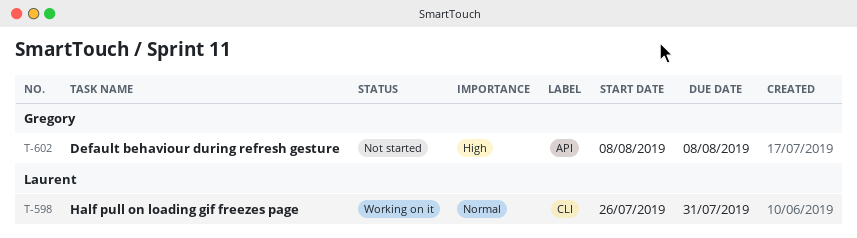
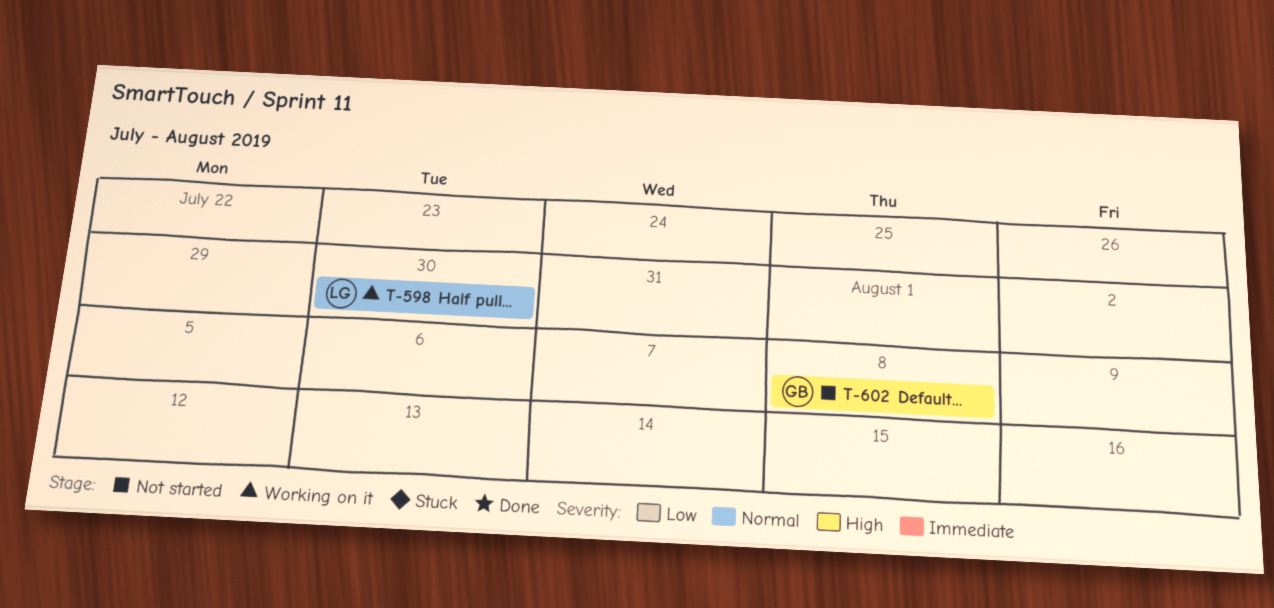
T-598, start: Jul 26 -> Jul 30
T-598, due: Jul 31 -> Jul 30

